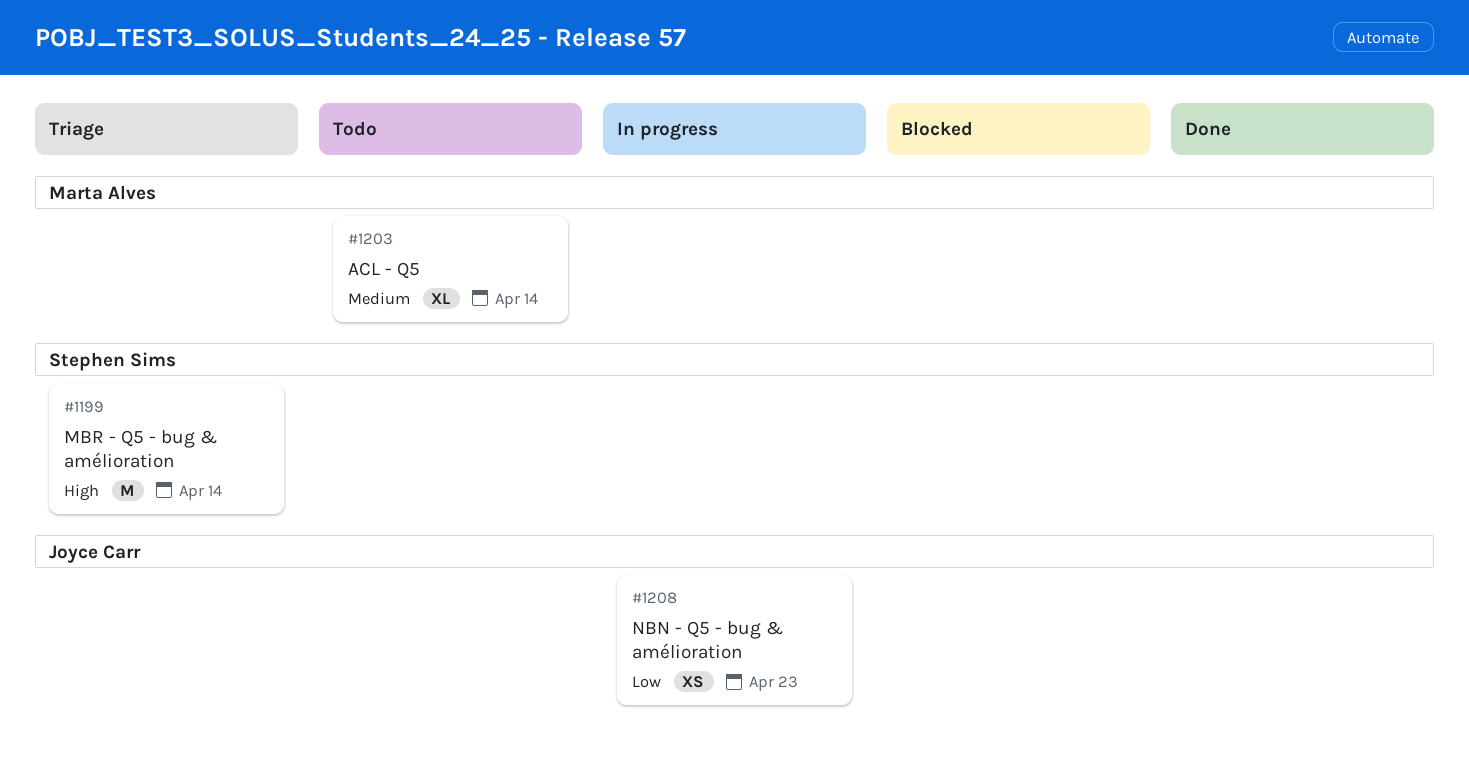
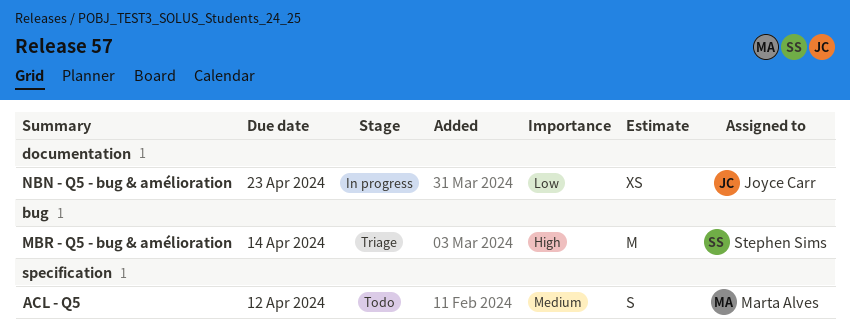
ACL - Q5, estimate: XL -> S
ACL - Q5, due: Apr 14 -> Apr 12

